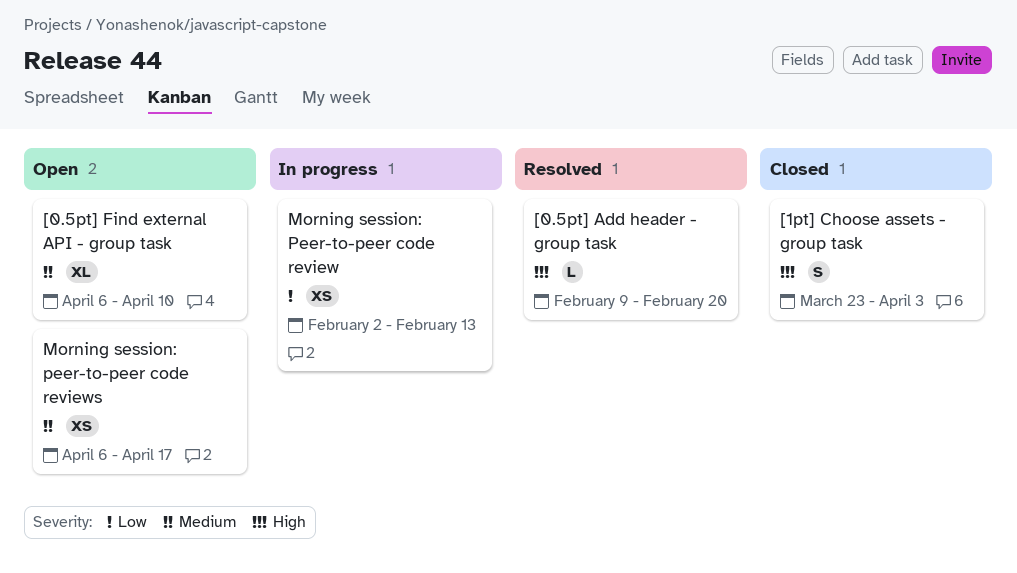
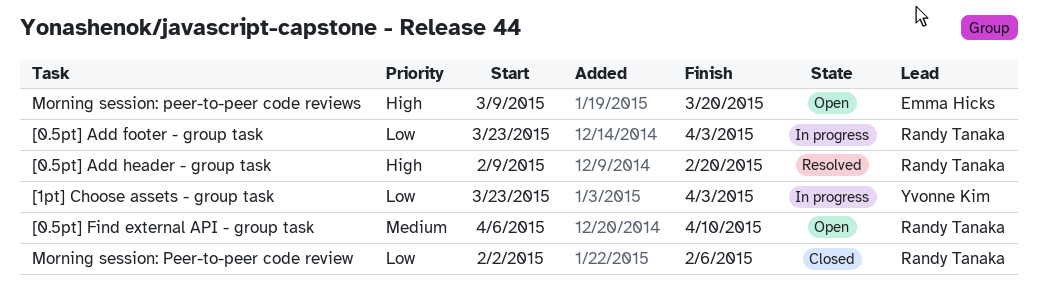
[0.5pt] Add footer - group task: none -> present
[1pt] Choose assets - group task, status: Closed -> In progress
[1pt] Choose assets - group task, priority: High -> Low
Morning session: Peer-to-peer code review, status: In progress -> Closed
Morning session: Peer-to-peer code review, due: Feb 13 -> Feb 6
Morning session: peer-to-peer code reviews, priority: Medium -> High
Morning session: peer-to-peer code reviews, start: Apr 6 -> Mar 9
Morning session: peer-to-peer code reviews, due: Apr 17 -> Mar 20

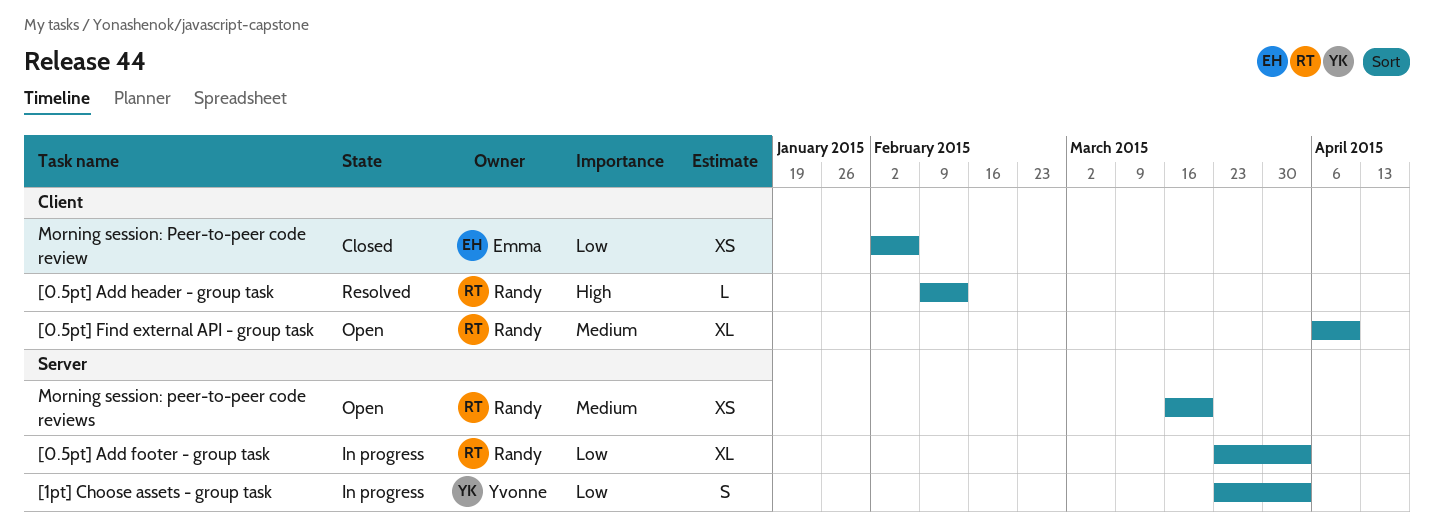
[0.5pt] Add header - group task, due: Feb 20 -> Feb 13
Morning session: Peer-to-peer code review, owner: Randy Tanaka -> Emma Hicks
Morning session: peer-to-peer code reviews, owner: Emma Hicks -> Randy Tanaka
Morning session: peer-to-peer code reviews, priority: High -> Medium
Morning session: peer-to-peer code reviews, start: Mar 9 -> Mar 16

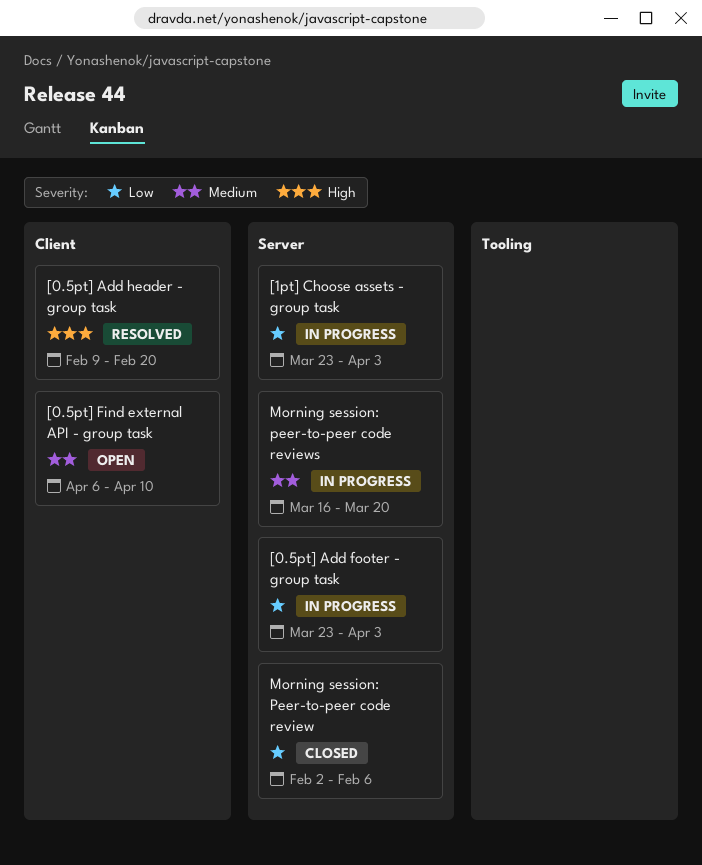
[0.5pt] Add header - group task, due: Feb 13 -> Feb 20
Morning session: Peer-to-peer code review, label: Client -> Server
Morning session: peer-to-peer code reviews, status: Open -> In progress

